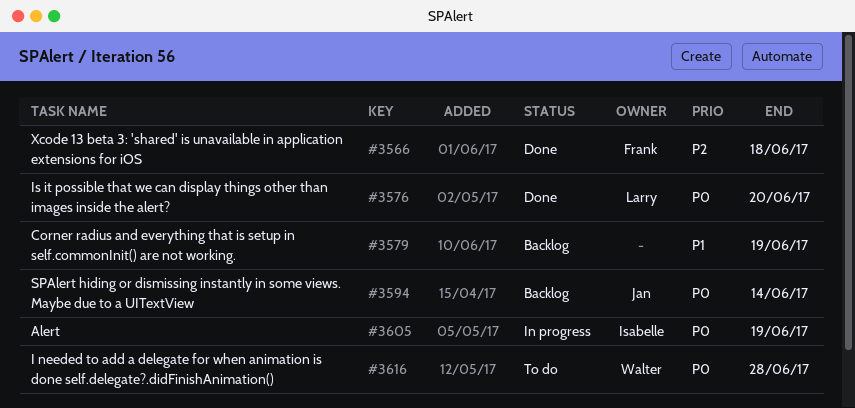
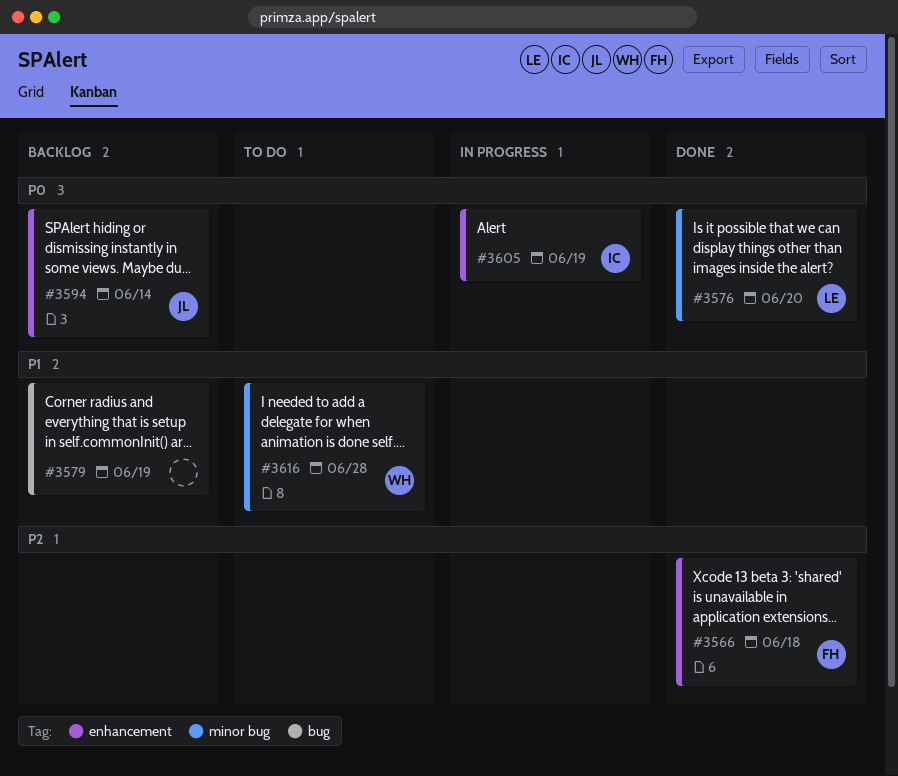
#3616, priority: P0 -> P1

